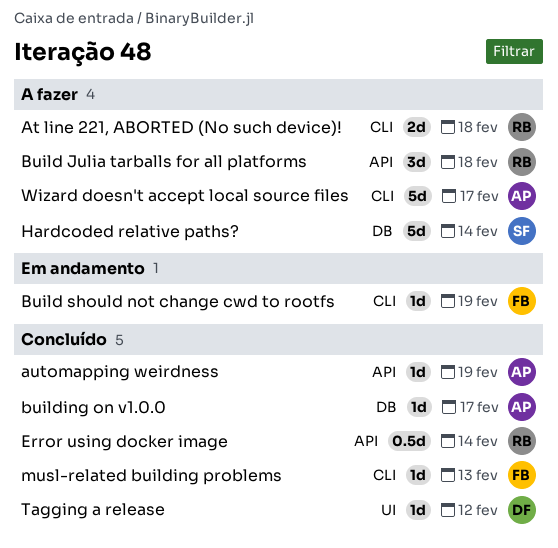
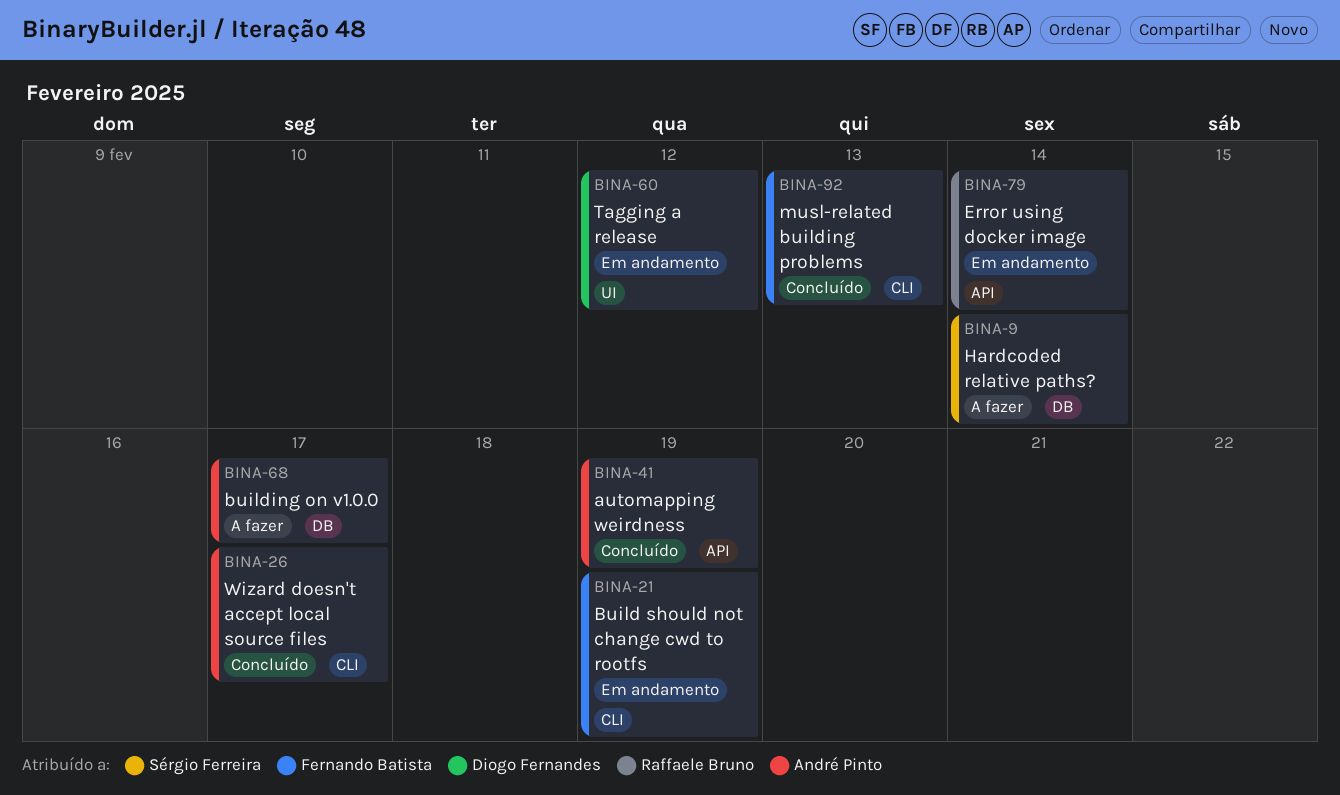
At line 221, ABORTED (No such device)!: present -> none
Build Julia tarballs for all platforms: present -> none
building on v1.0.0, status: Concluído -> A fazer
Error using docker image, status: Concluído -> Em andamento
Tagging a release, status: Concluído -> Em andamento
Wizard doesn't accept local source files, status: A fazer -> Concluído

